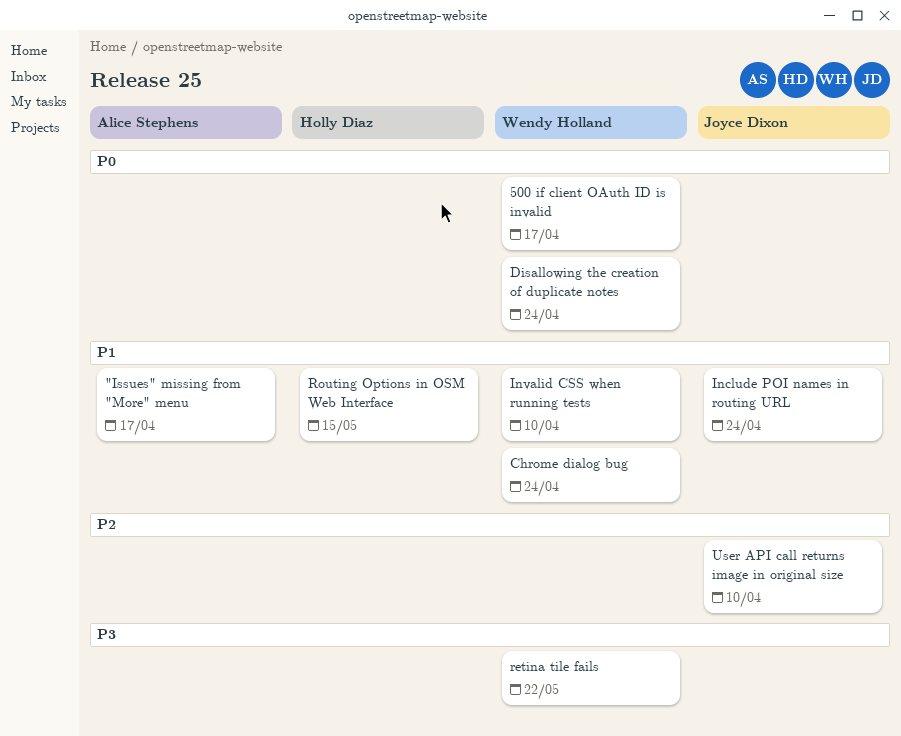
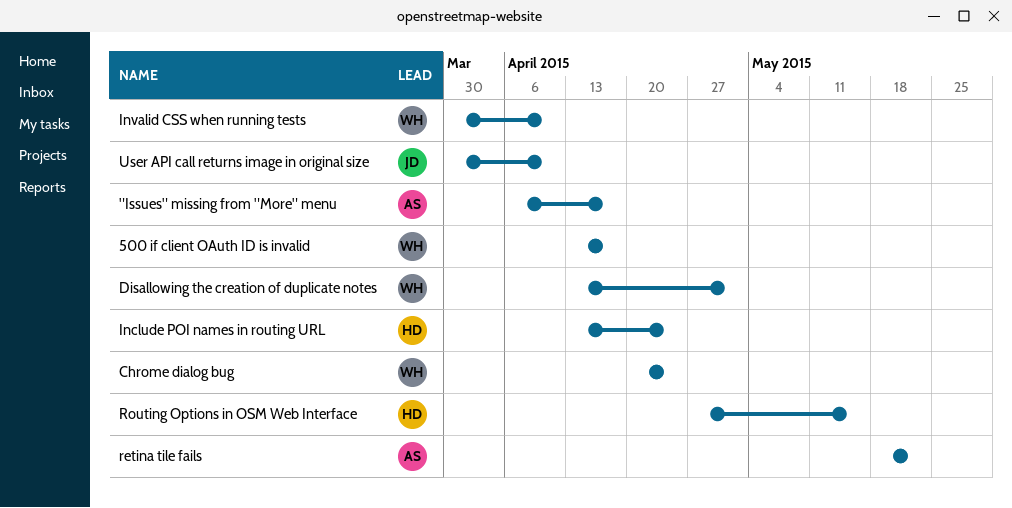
Disallowing the creation of duplicate notes, due: Apr 24 -> May 1
Include POI names in routing URL, owner: Joyce Dixon -> Holly Diaz
retina tile fails, owner: Wendy Holland -> Alice Stephens

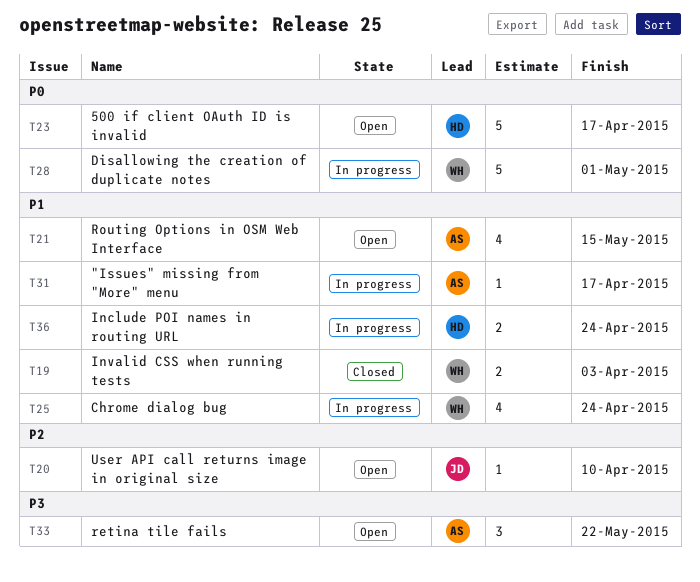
500 if client OAuth ID is invalid, owner: WH -> HD
Invalid CSS when running tests, due: Apr 10 -> Apr 3
Routing Options in OSM Web Interface, owner: HD -> AS

